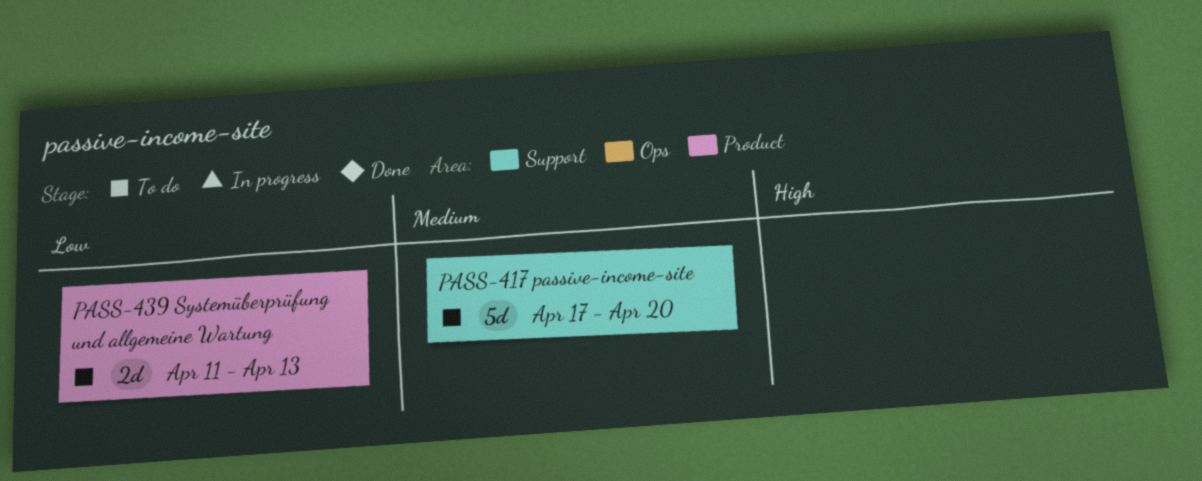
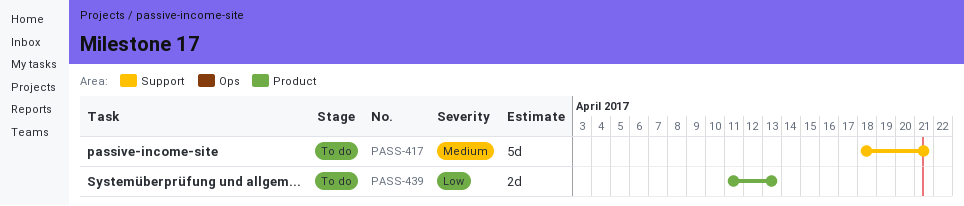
PASS-417, start: Apr 17 -> Apr 18
PASS-417, due: Apr 20 -> Apr 21

